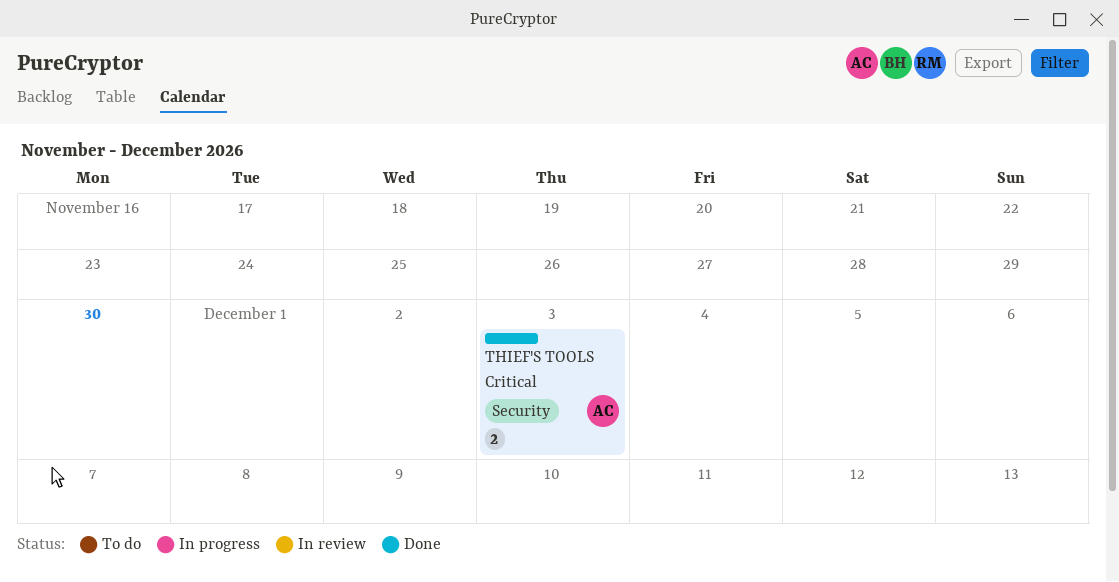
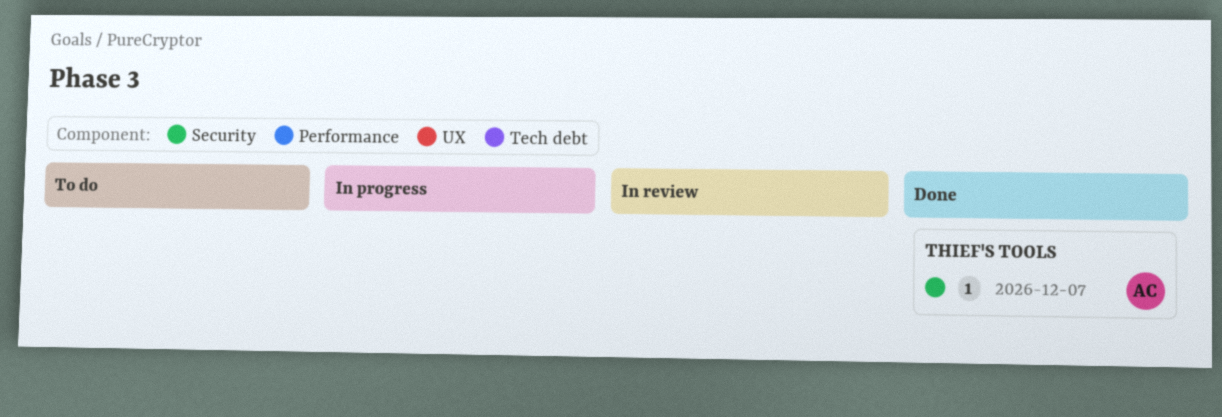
THIEF'S TOOLS, estimate: 2 -> 1
THIEF'S TOOLS, due: Dec 3 -> Dec 7

